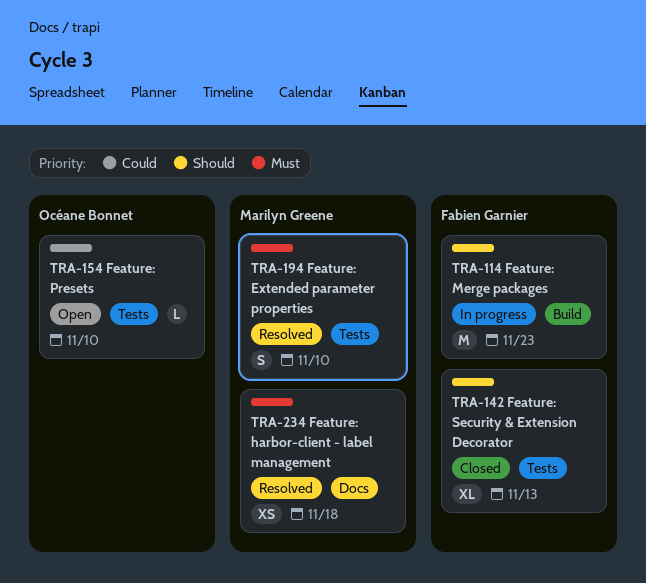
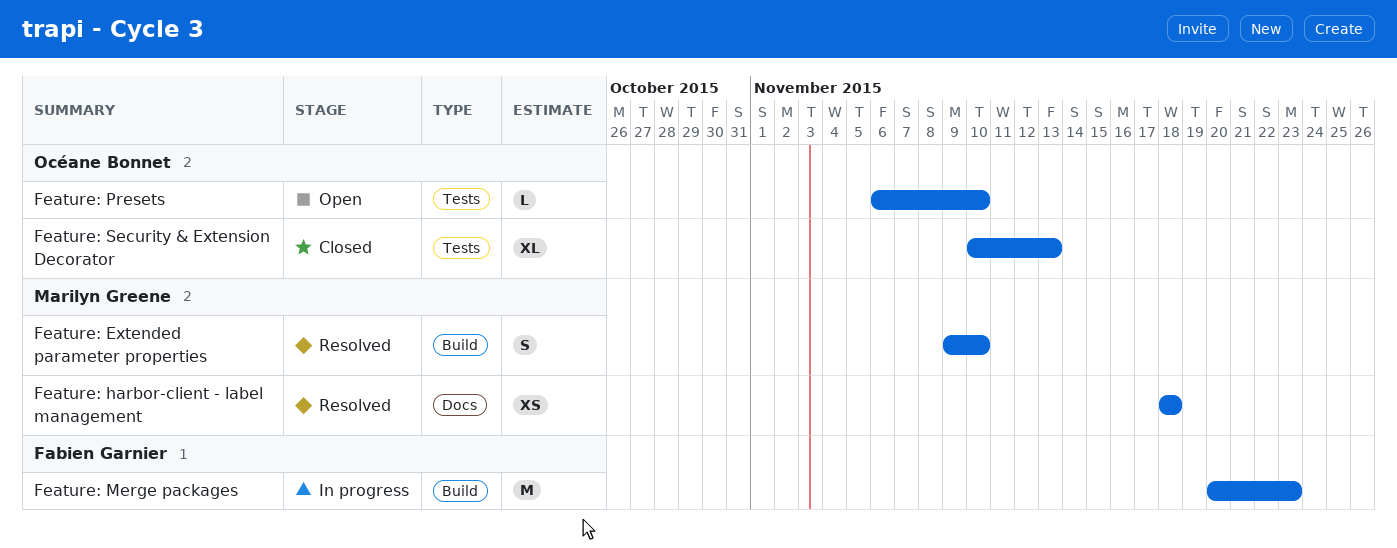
Feature: Extended parameter properties, label: Tests -> Build
Feature: Security & Extension Decorator, owner: Fabien Garnier -> Océane Bonnet

